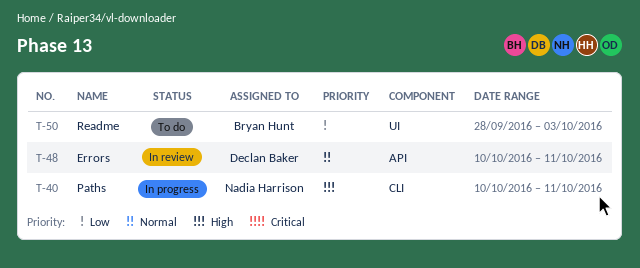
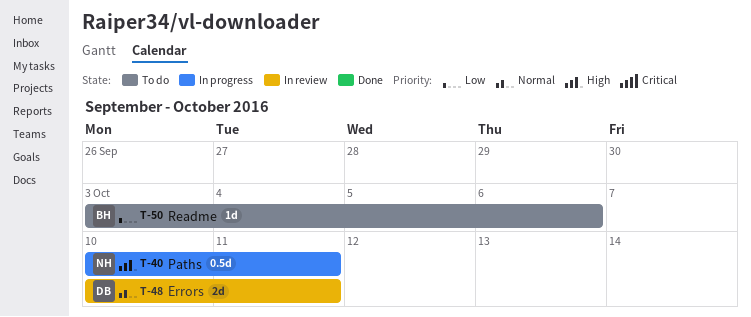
T-50, start: Sep 28 -> Oct 3
T-50, due: Oct 3 -> Oct 6

